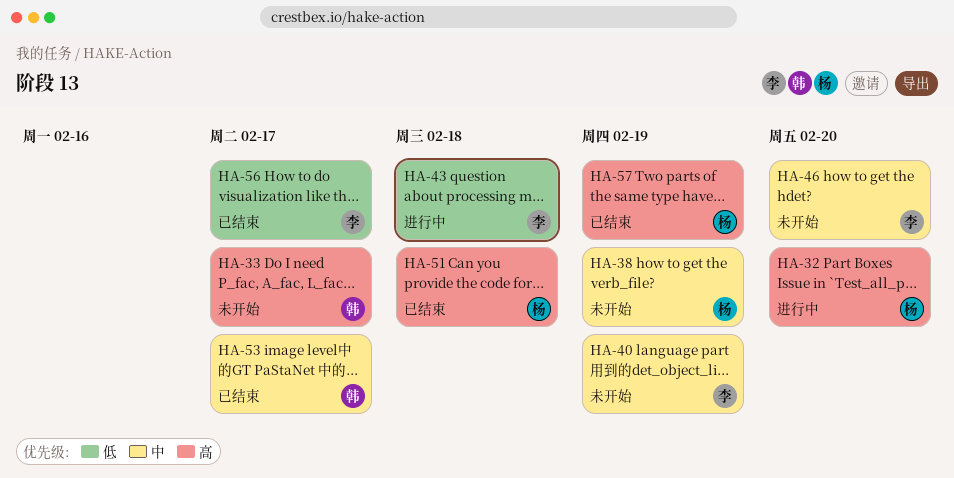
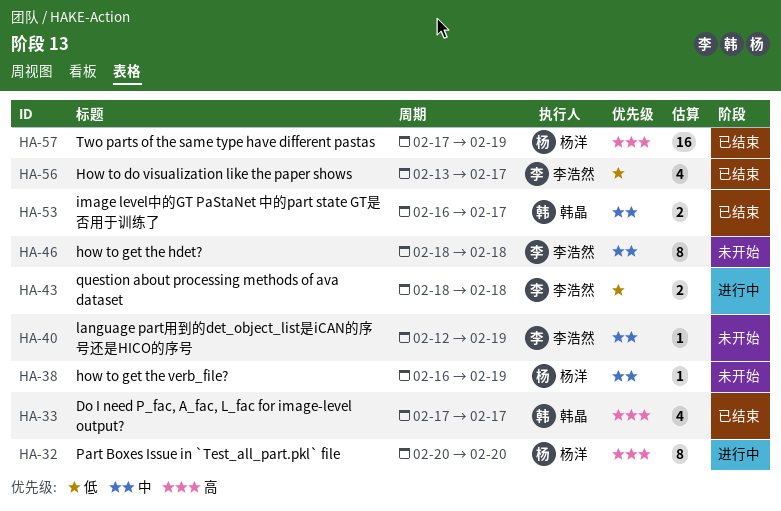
HA-33, status: 未开始 -> 已结束
HA-46, due: Feb 20 -> Feb 18
HA-51: present -> none

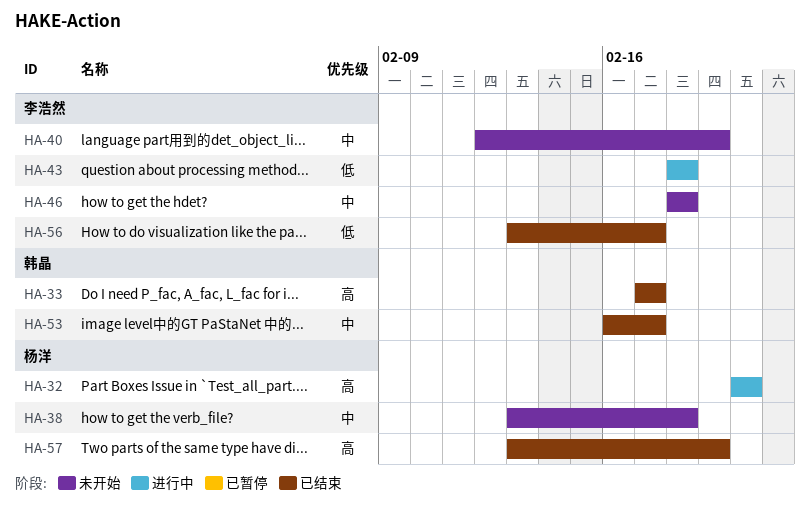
HA-38, start: Feb 16 -> Feb 13
HA-38, due: Feb 19 -> Feb 18
HA-57, start: Feb 17 -> Feb 13

